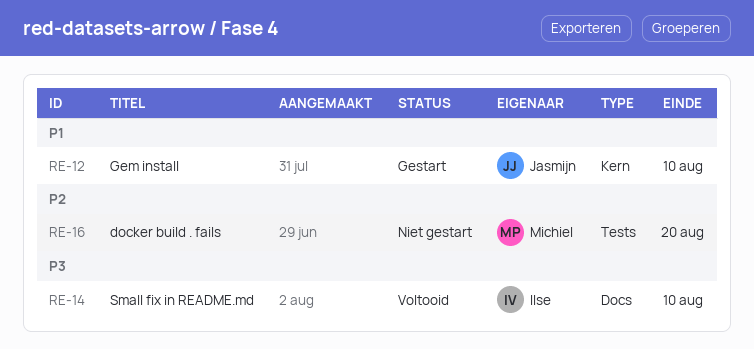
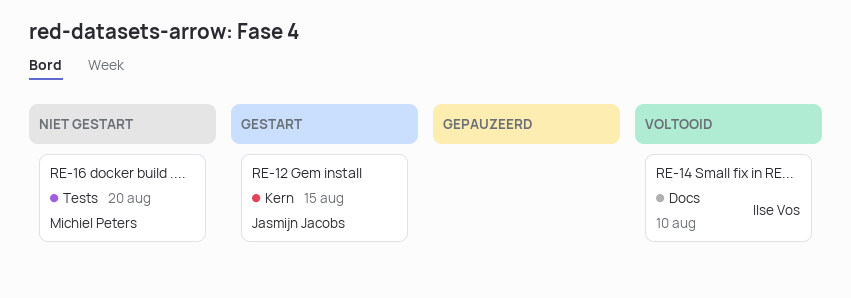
RE-12, due: Aug 10 -> Aug 15

